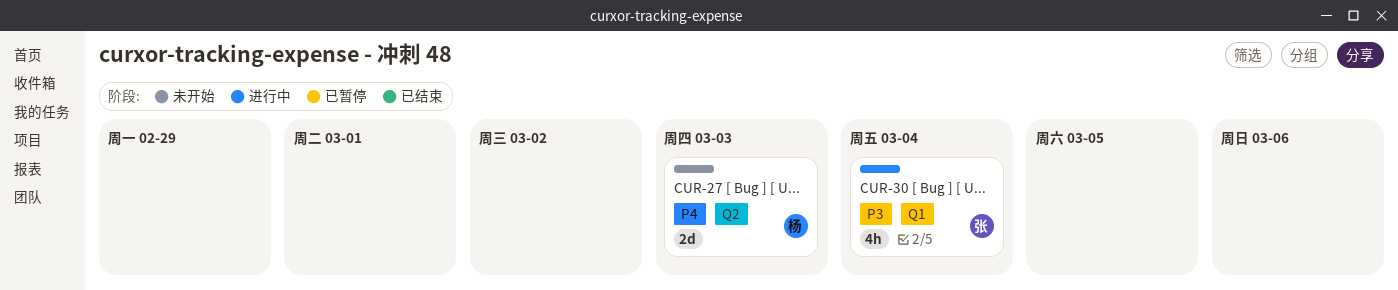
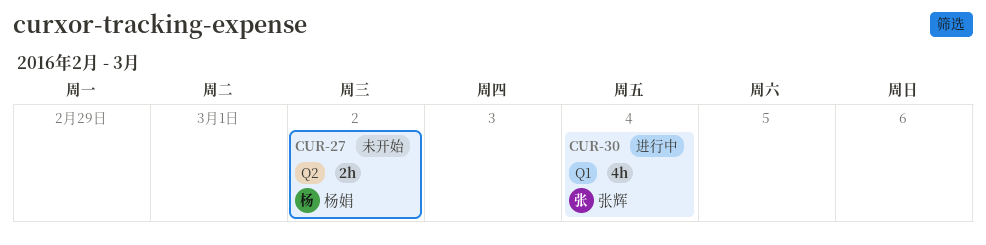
CUR-27, estimate: 2d -> 2h
CUR-27, due: Mar 3 -> Mar 2

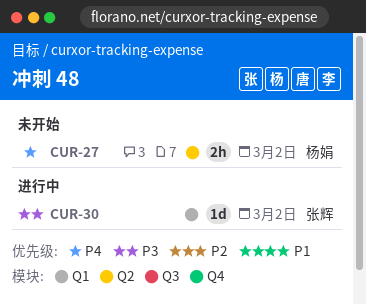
CUR-30, estimate: 4h -> 1d
CUR-30, due: Mar 4 -> Mar 2

